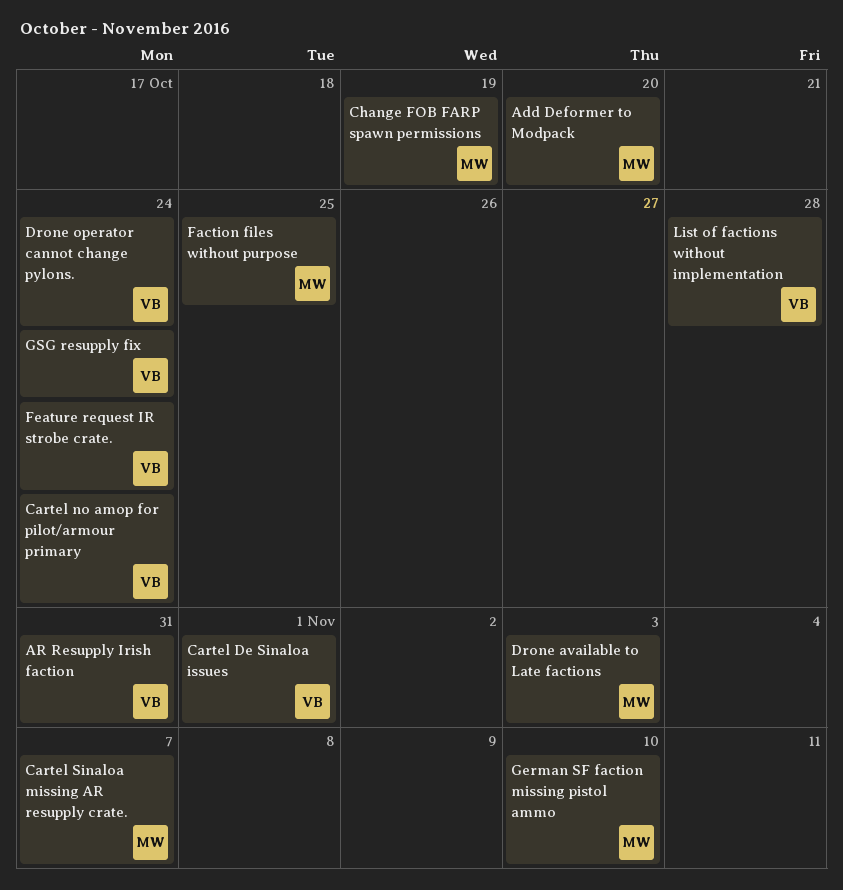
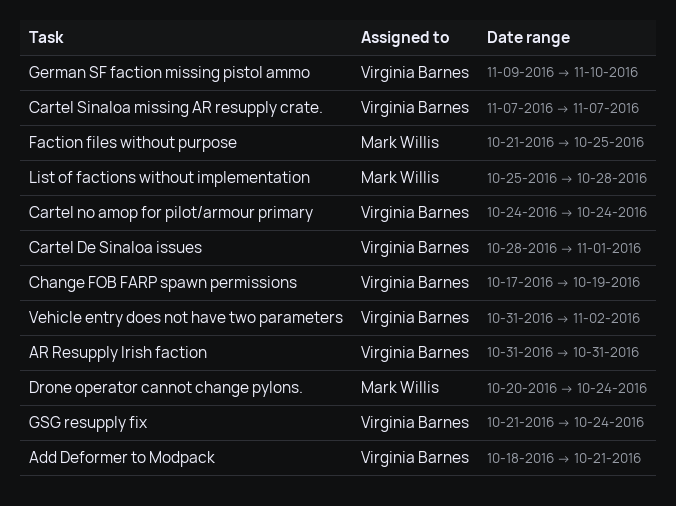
Add Deformer to Modpack, owner: Mark Willis -> Virginia Barnes
Add Deformer to Modpack, due: Oct 20 -> Oct 21
Cartel Sinaloa missing AR resupply crate., owner: Mark Willis -> Virginia Barnes
Change FOB FARP spawn permissions, owner: Mark Willis -> Virginia Barnes
Drone available to Late factions: present -> none
Drone operator cannot change pylons., owner: Virginia Barnes -> Mark Willis
Feature request IR strobe crate.: present -> none
German SF faction missing pistol ammo, owner: Mark Willis -> Virginia Barnes
List of factions without implementation, owner: Virginia Barnes -> Mark Willis
Vehicle entry does not have two parameters: none -> present

